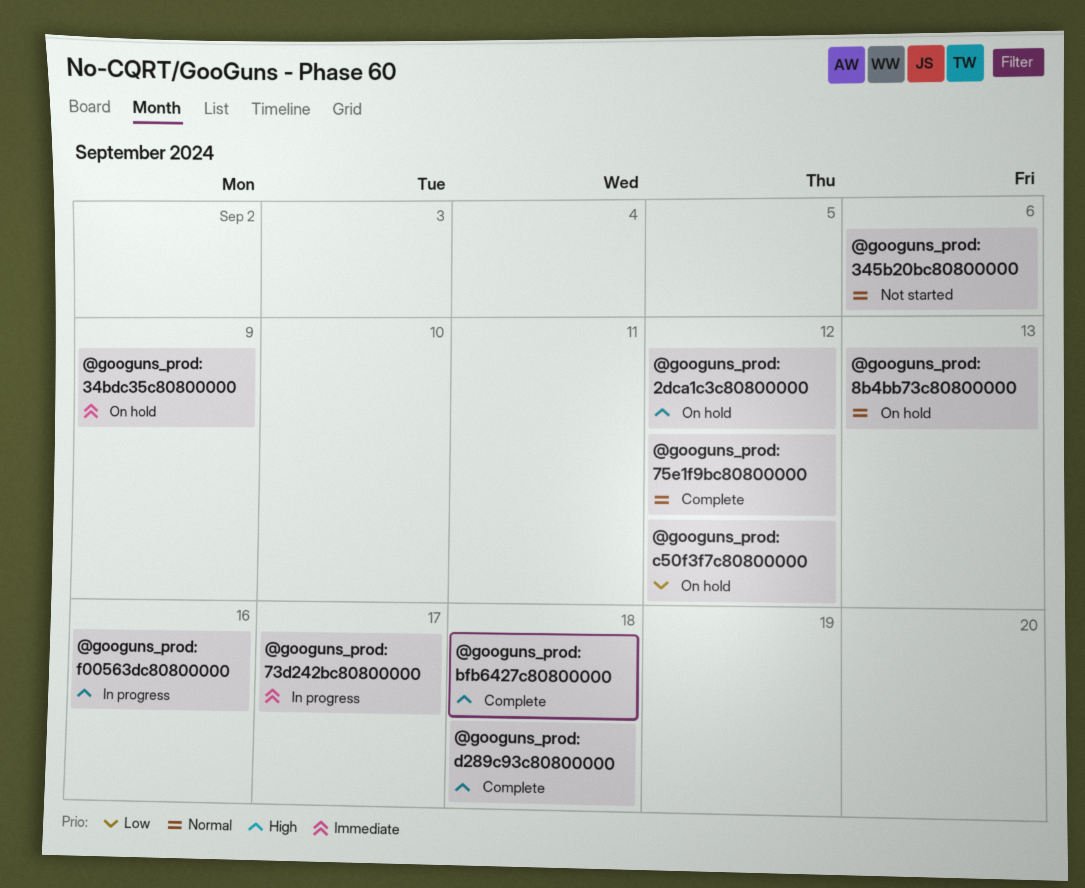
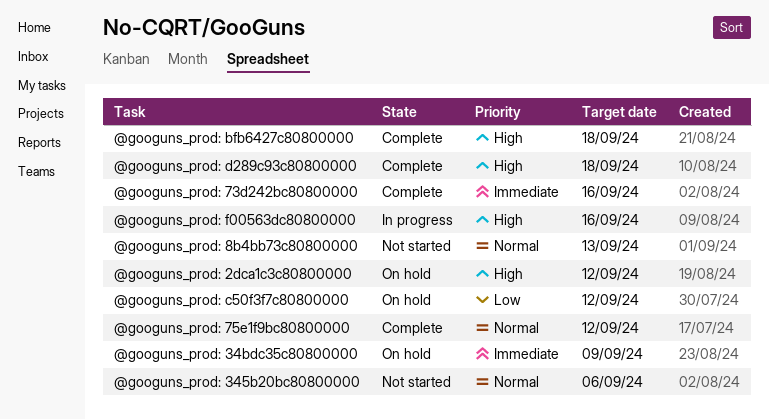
@googuns_prod: 73d242bc80800000, status: In progress -> Complete
@googuns_prod: 73d242bc80800000, due: Sep 17 -> Sep 16
@googuns_prod: 8b4bb73c80800000, status: On hold -> Not started

